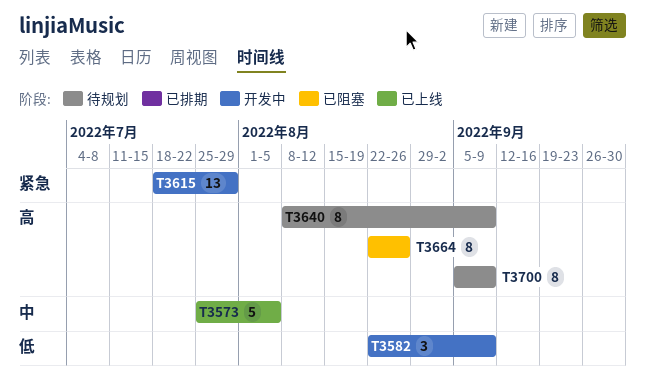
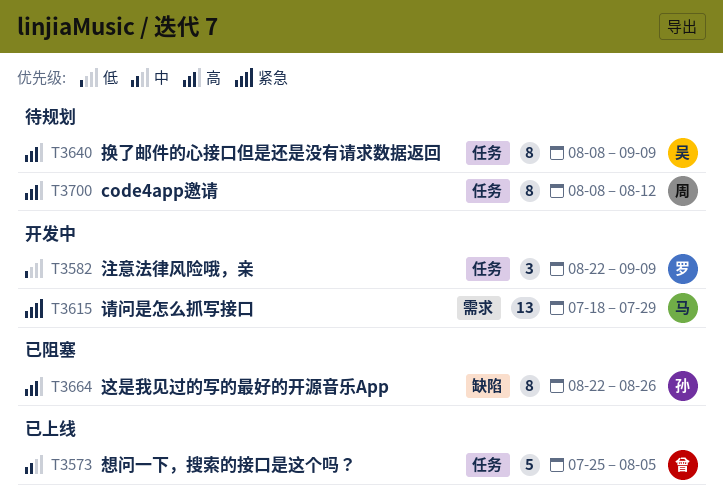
T3700, start: Sep 5 -> Aug 8
T3700, due: Sep 9 -> Aug 12

